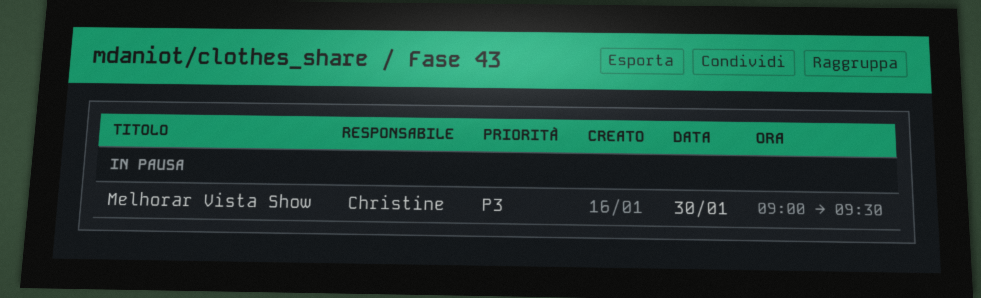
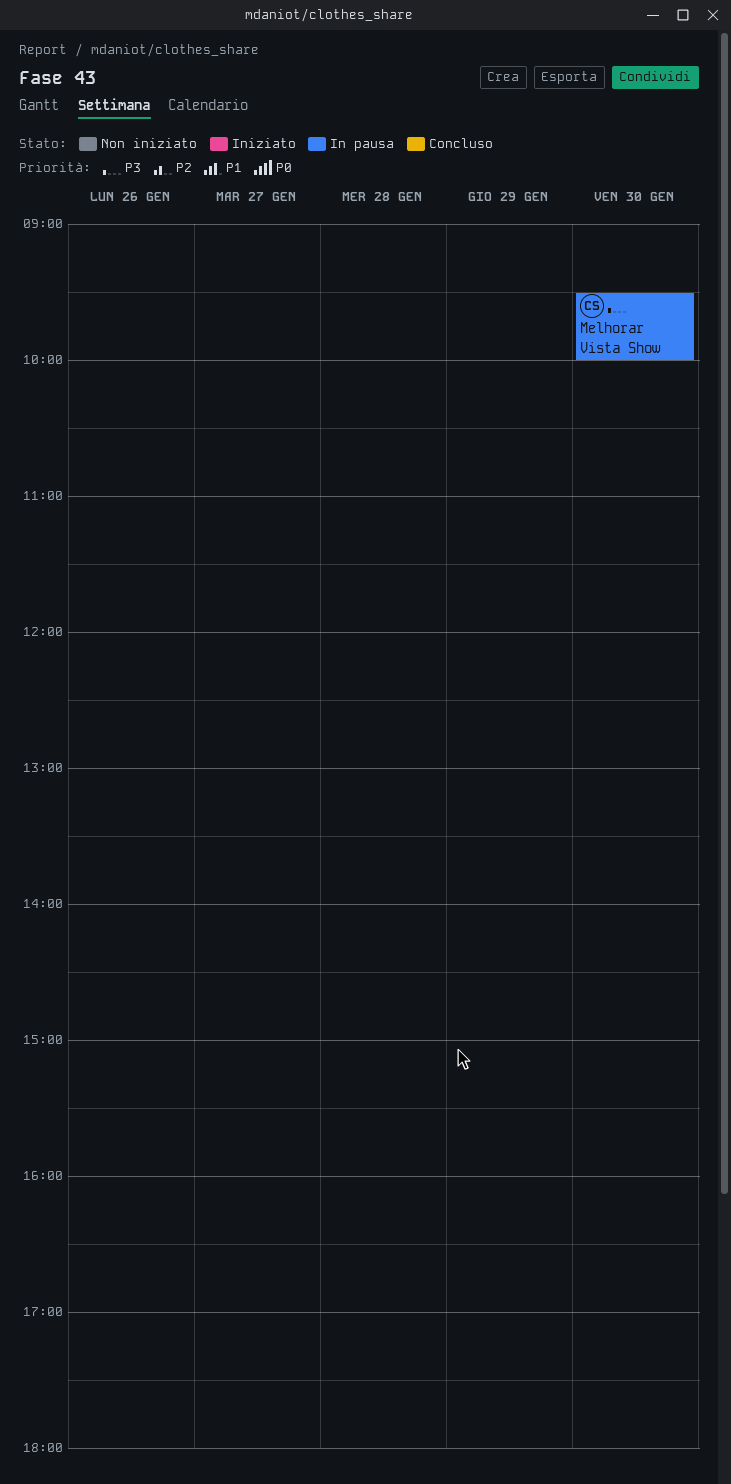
Melhorar Vista Show, begins: 09:00 -> 09:30
Melhorar Vista Show, ends: 09:30 -> 10:00

